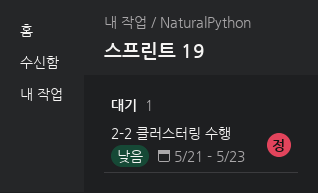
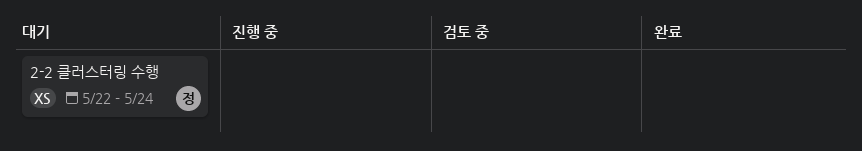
2-2 클러스터링 수행, start: May 21 -> May 22
2-2 클러스터링 수행, due: May 23 -> May 24

